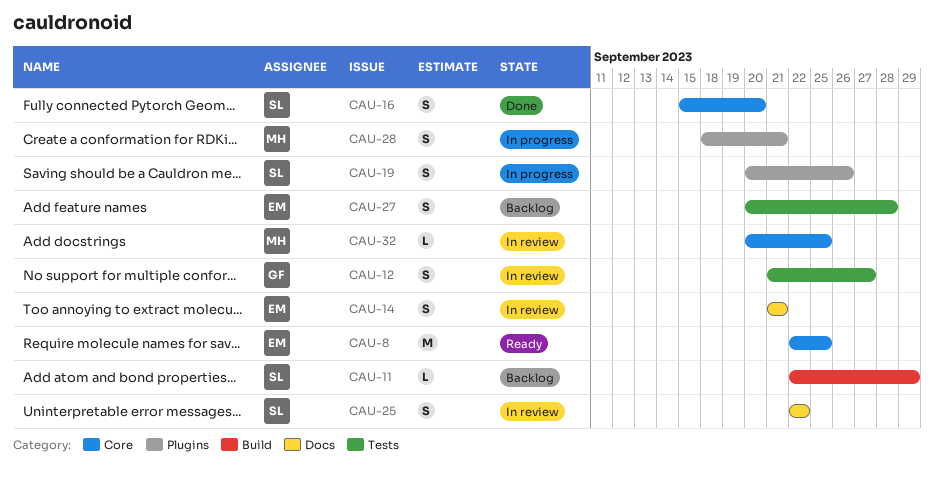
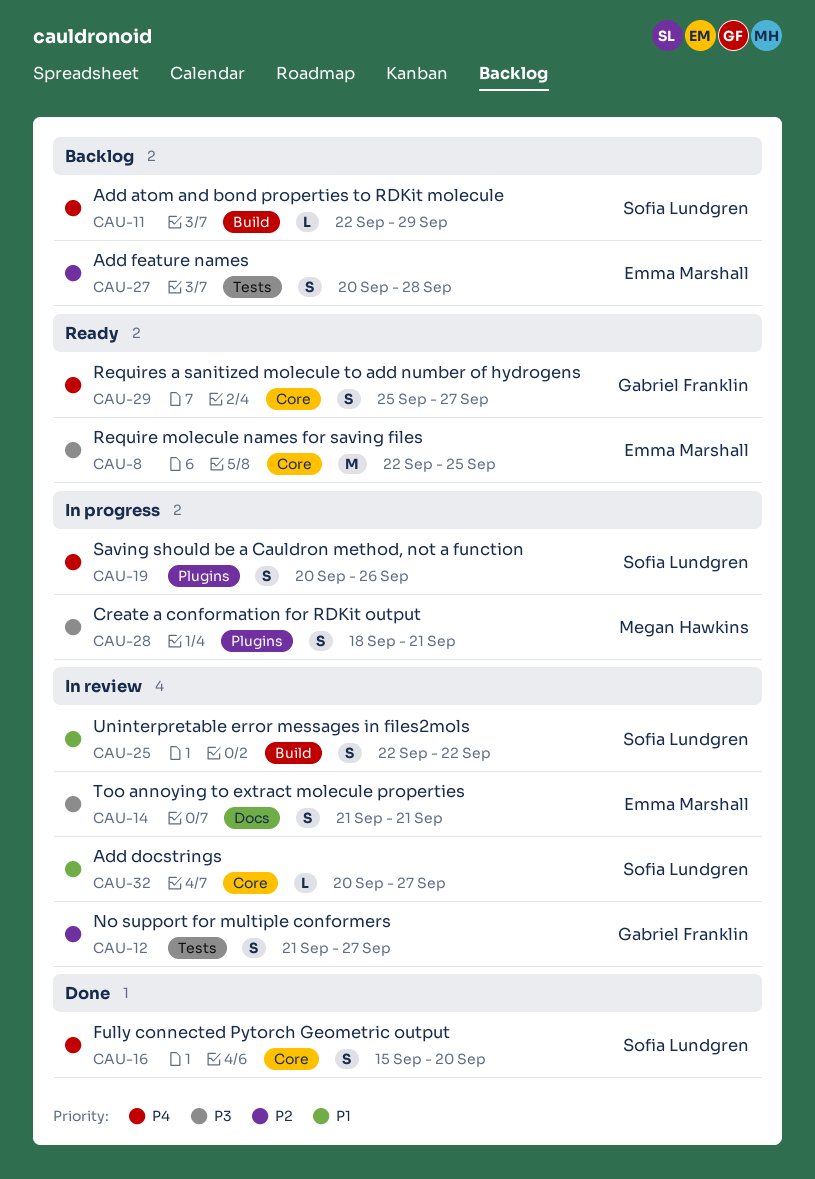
CAU-25, label: Docs -> Build
CAU-29: none -> present
CAU-32, owner: Megan Hawkins -> Sofia Lundgren
CAU-32, due: Sep 25 -> Sep 27

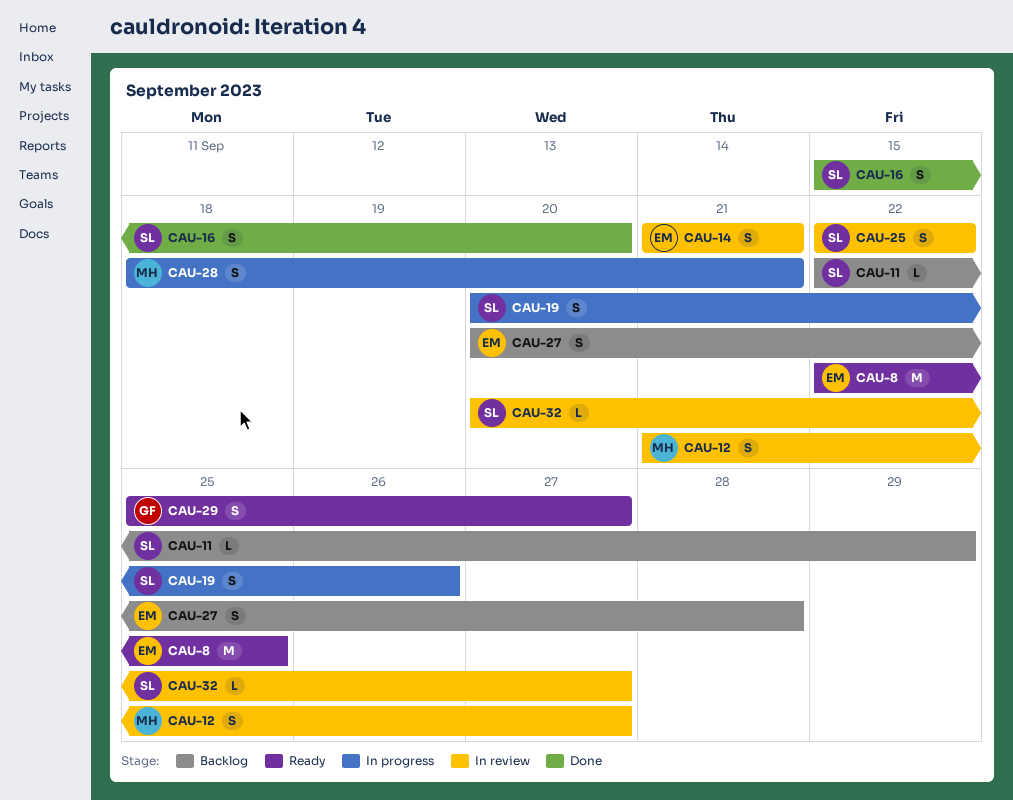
CAU-12, owner: Gabriel Franklin -> Megan Hawkins

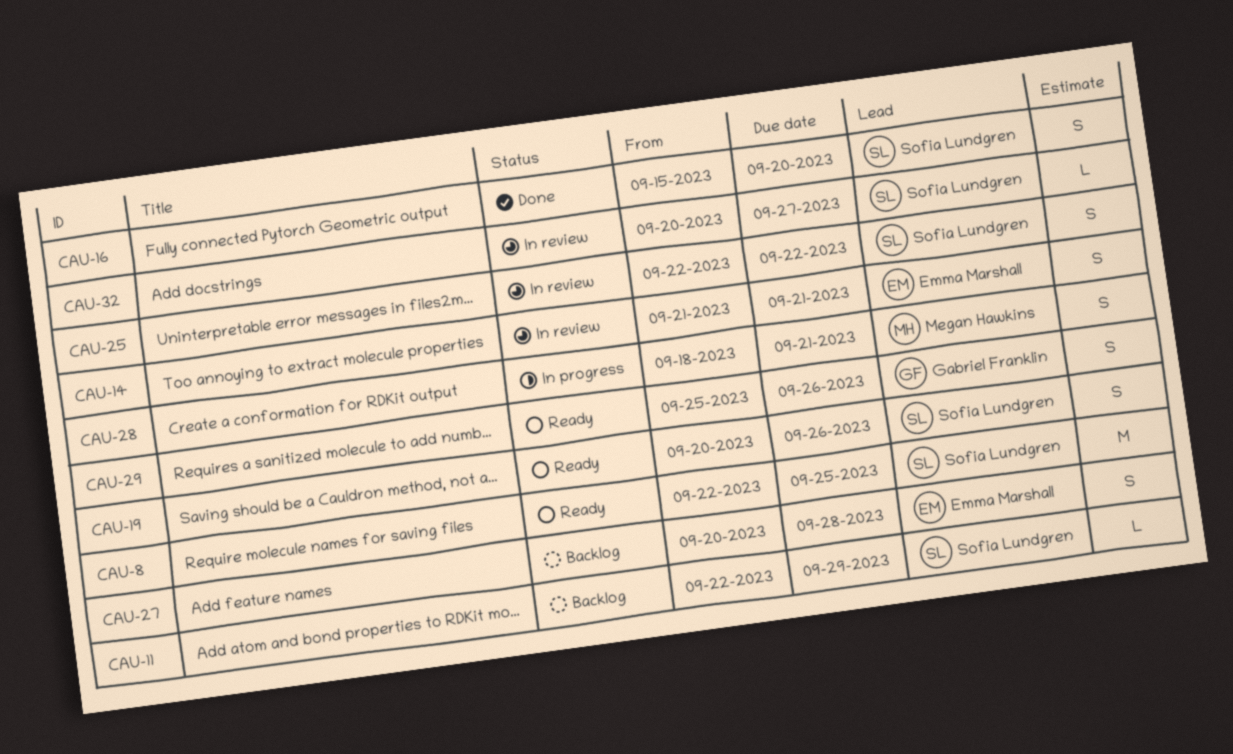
CAU-8, owner: Emma Marshall -> Sofia Lundgren
CAU-12: present -> none
CAU-19, status: In progress -> Ready
CAU-29, due: Sep 27 -> Sep 26

